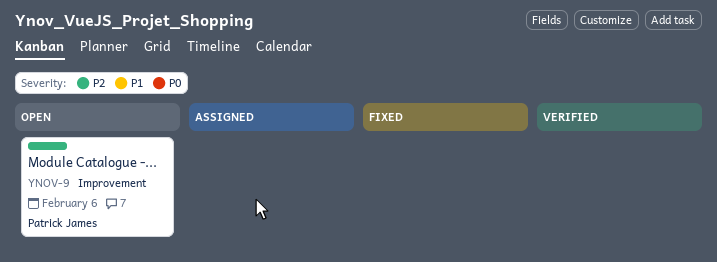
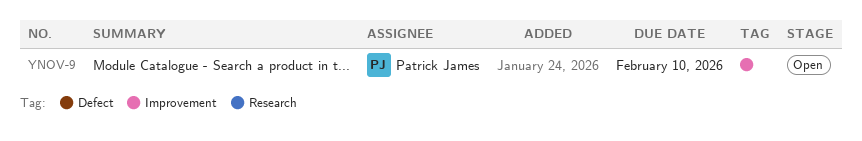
YNOV-9, due: Feb 6 -> Feb 10

